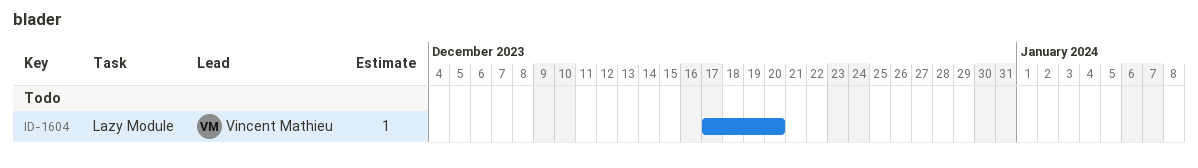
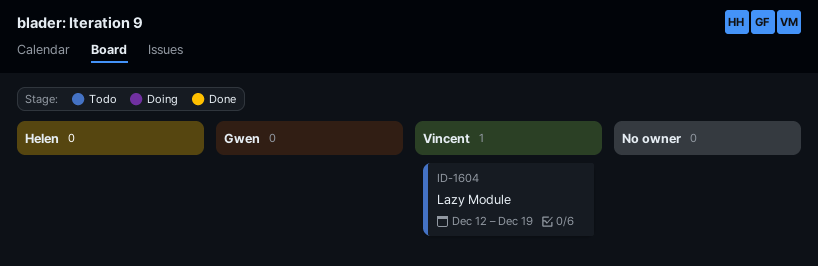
ID-1604, start: Dec 17 -> Dec 12
ID-1604, due: Dec 20 -> Dec 19

